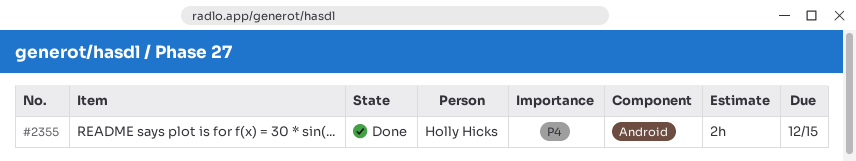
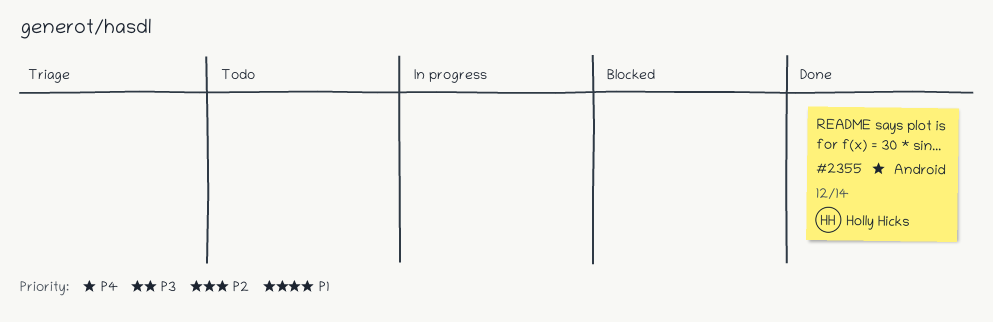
#2355, due: Dec 15 -> Dec 14

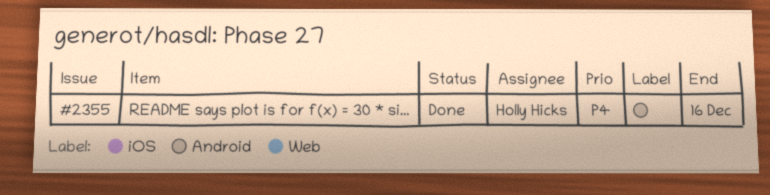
#2355, due: Dec 14 -> Dec 16

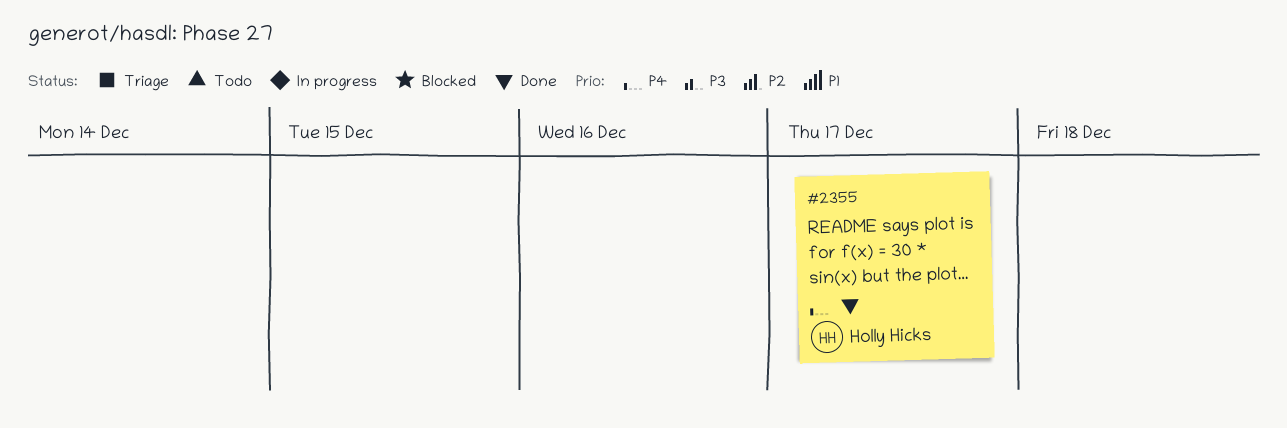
#2355, due: Dec 16 -> Dec 17

